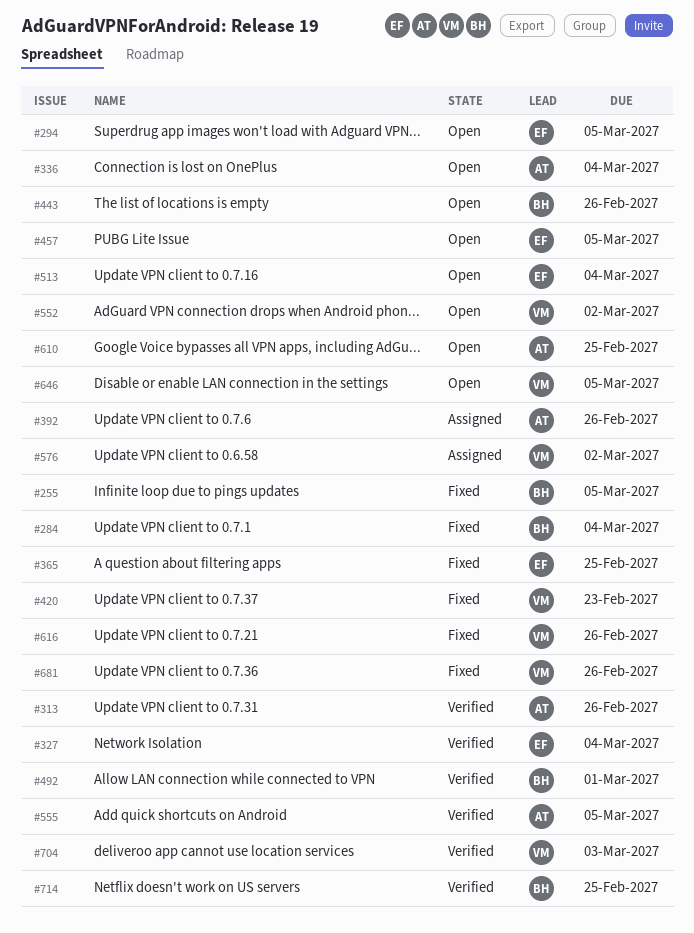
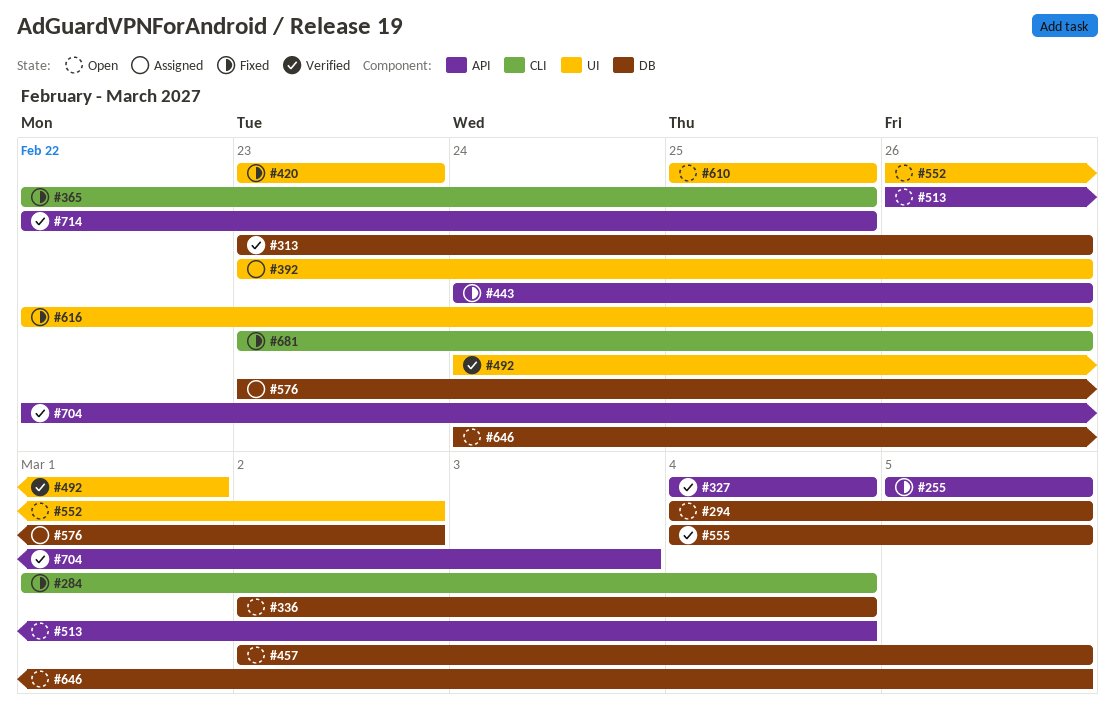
#443, status: Open -> Fixed

